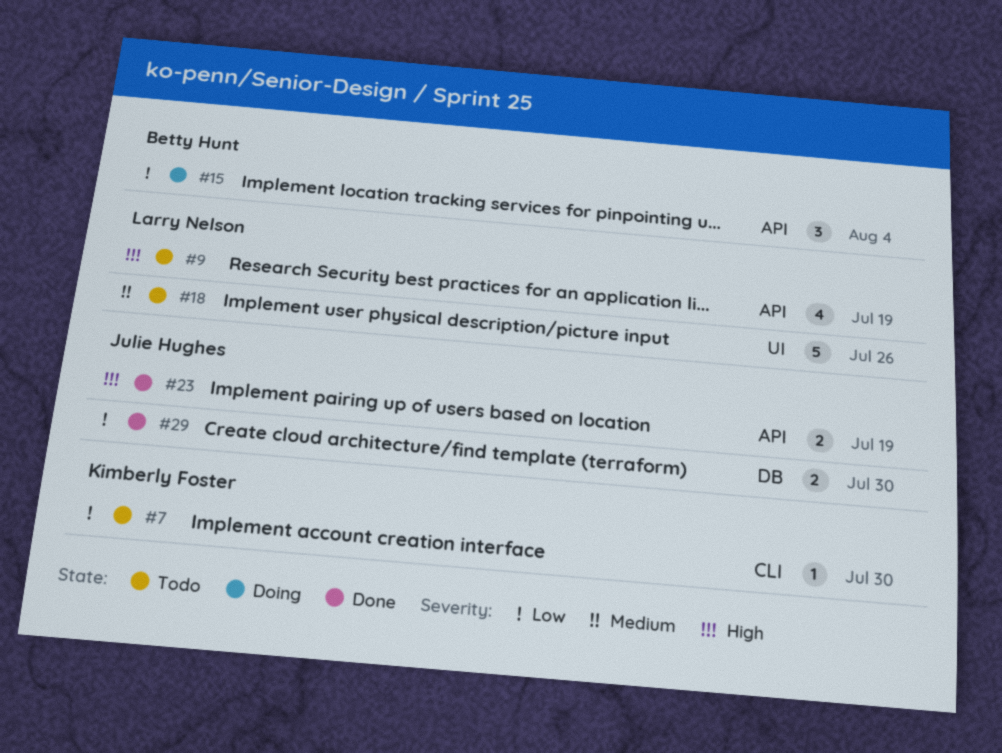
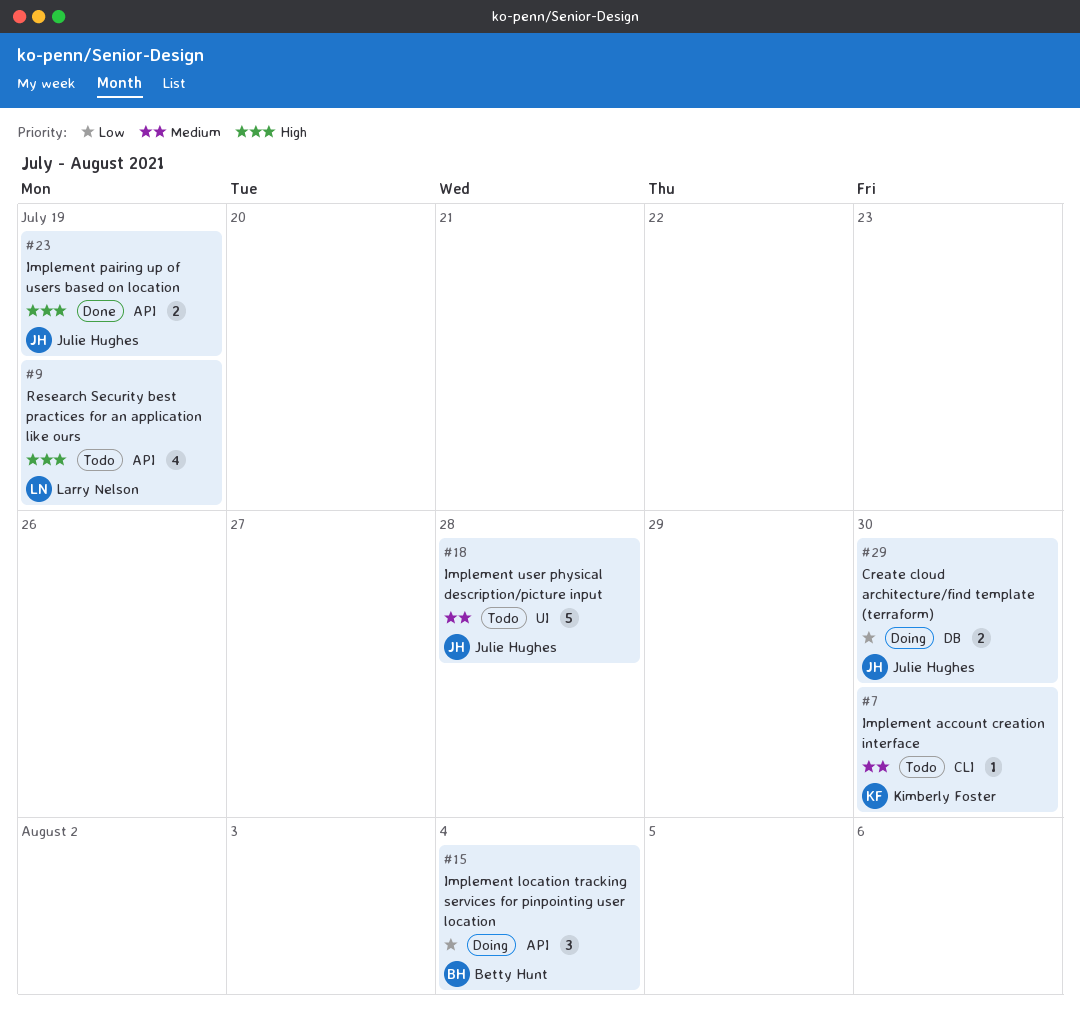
#7, priority: Low -> Medium
#18, owner: Larry Nelson -> Julie Hughes
#18, due: Jul 26 -> Jul 28
#29, status: Done -> Doing

